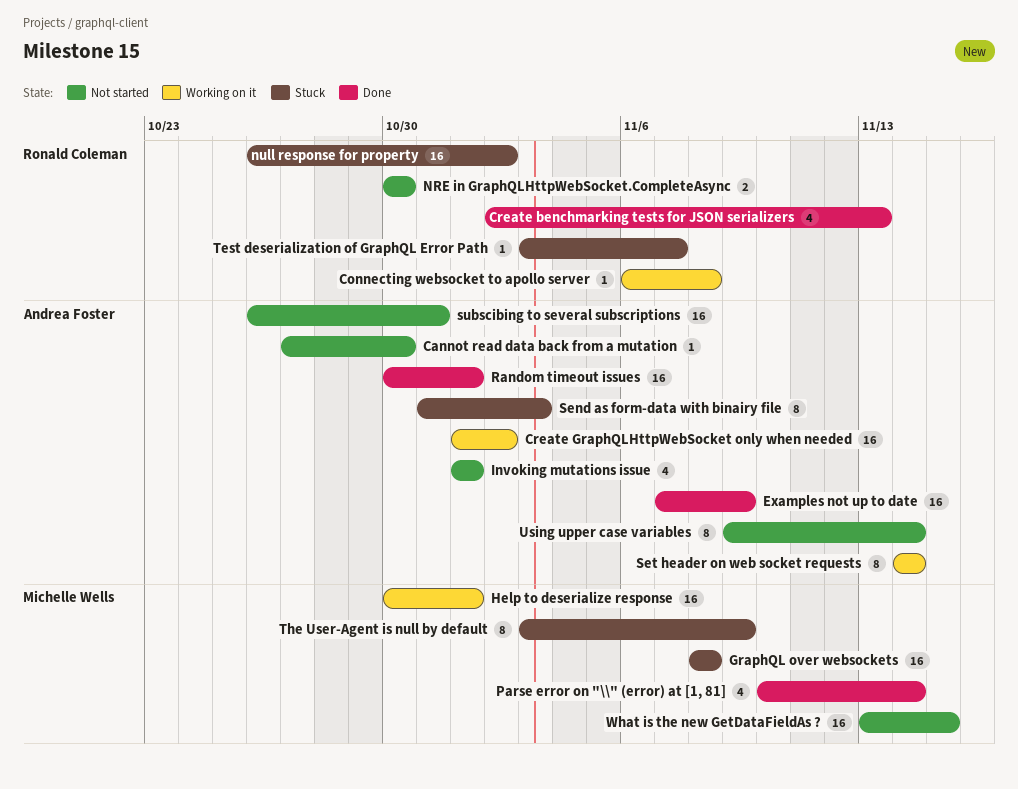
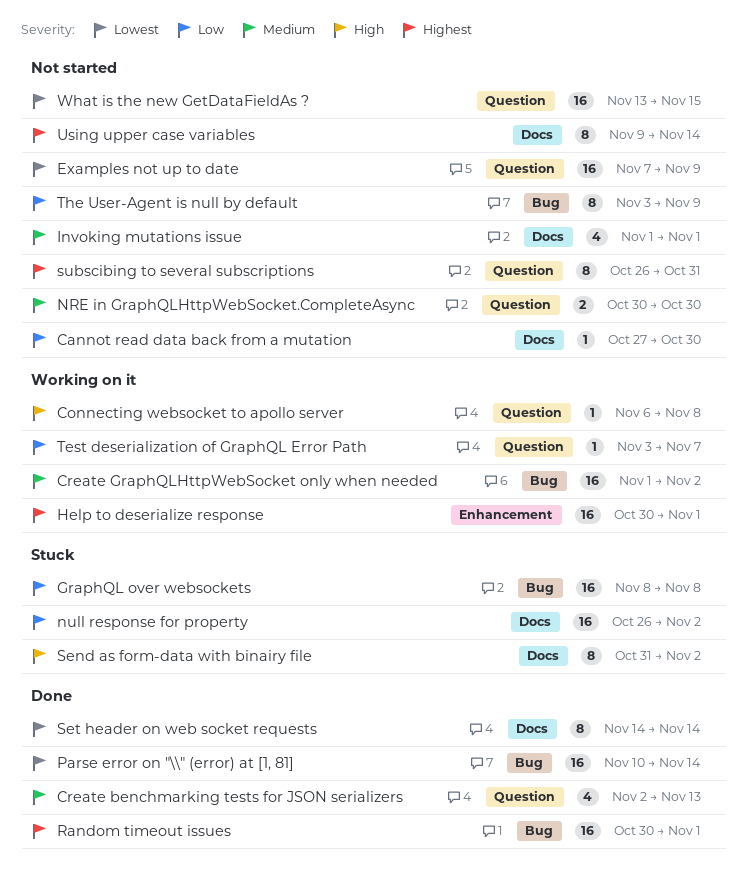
Examples not up to date, status: Done -> Not started
Parse error on "\\" (error) at [1, 81], estimate: 4 -> 16
Send as form-data with binairy file, due: Nov 3 -> Nov 2
Set header on web socket requests, status: Working on it -> Done
subscibing to several subscriptions, estimate: 16 -> 8
Test deserialization of GraphQL Error Path, status: Stuck -> Working on it
The User-Agent is null by default, status: Stuck -> Not started

